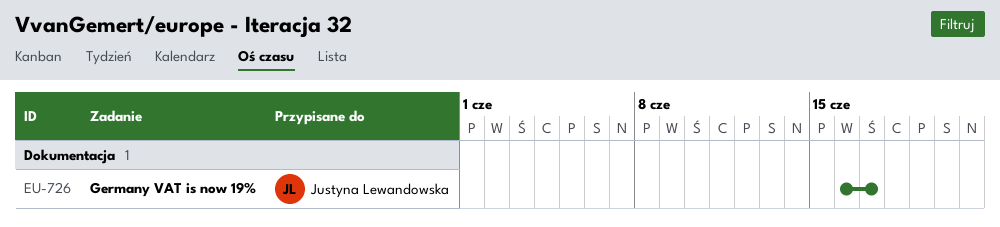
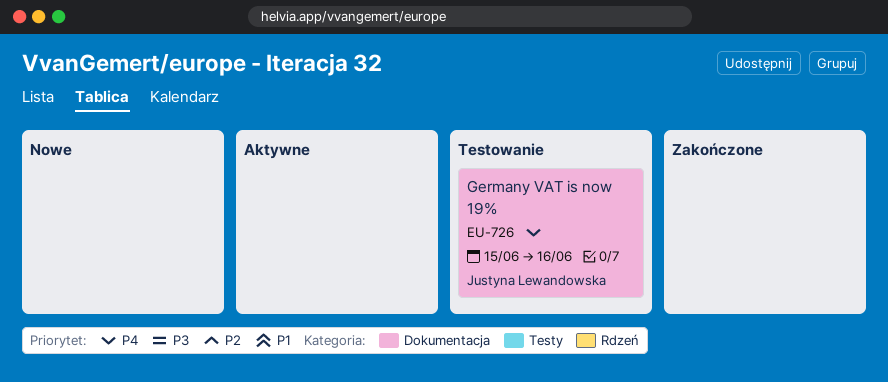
EU-726, start: Jun 16 -> Jun 15
EU-726, due: Jun 17 -> Jun 16

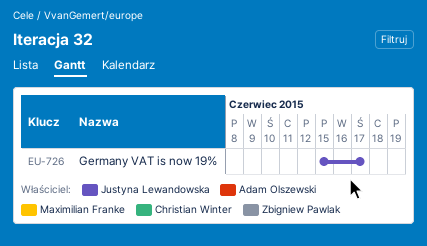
EU-726, due: Jun 16 -> Jun 17

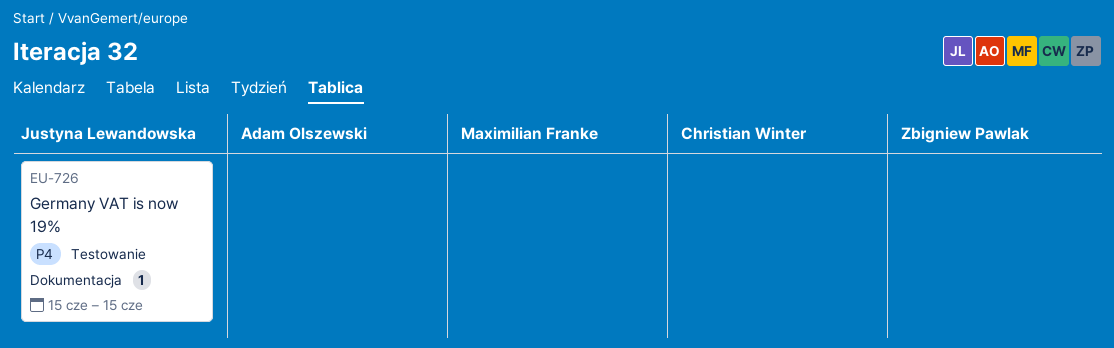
EU-726, due: Jun 17 -> Jun 15

